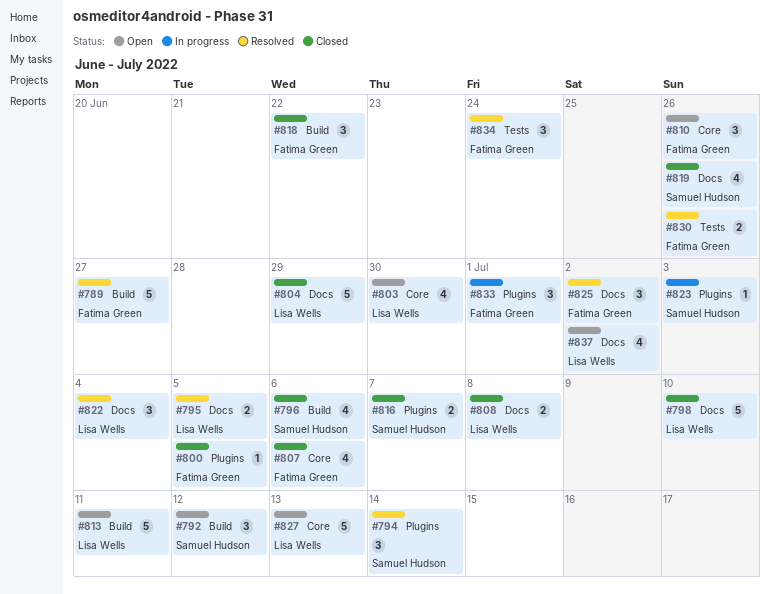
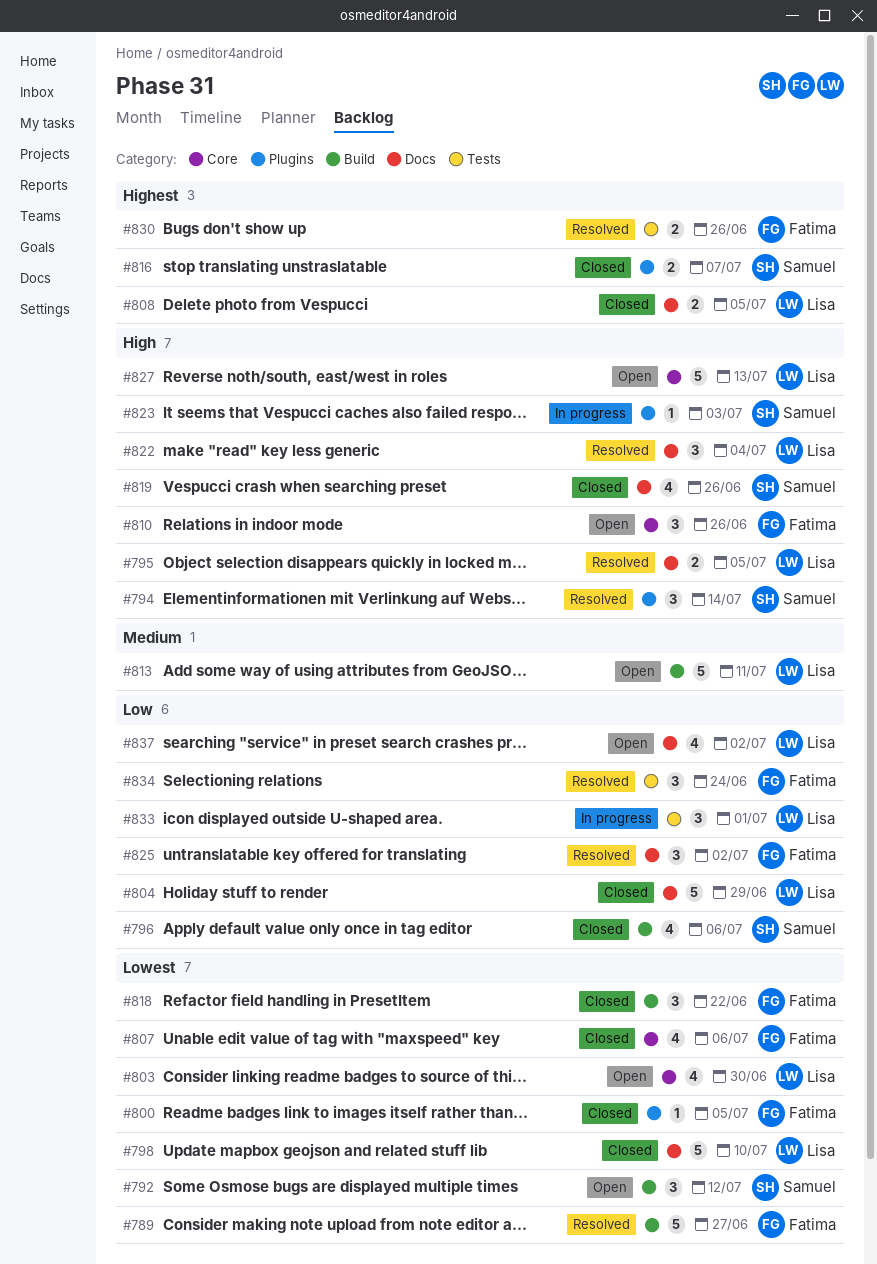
#808, due: Jul 8 -> Jul 5
#833, owner: Fatima Green -> Lisa Wells
#833, label: Plugins -> Tests

